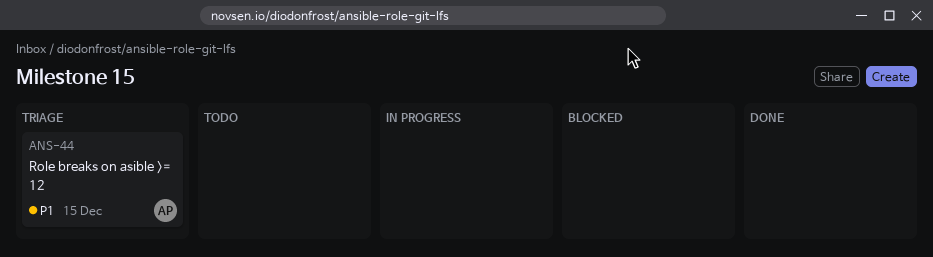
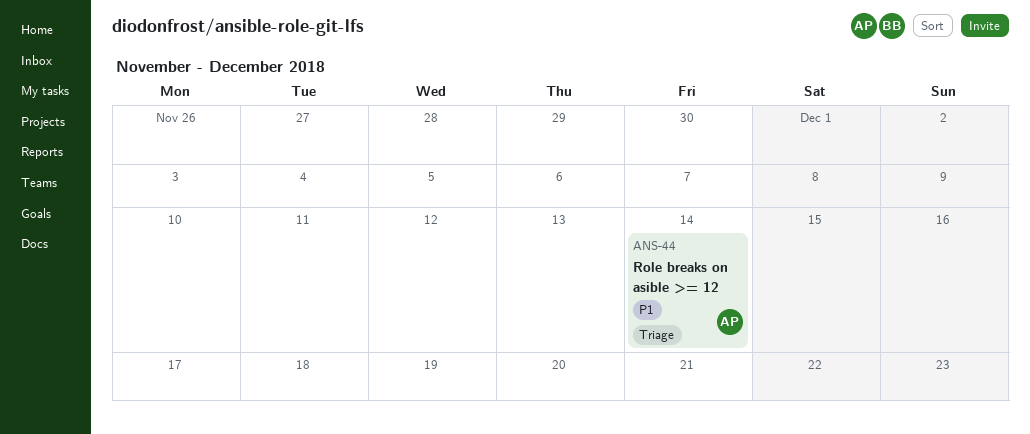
ANS-44, due: Dec 15 -> Dec 14

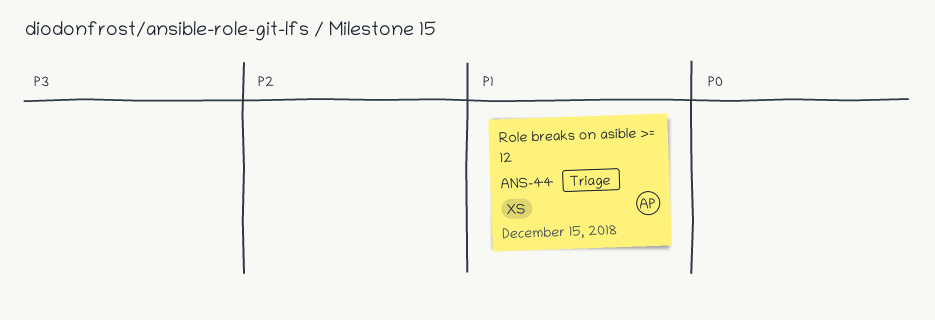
ANS-44, due: Dec 14 -> Dec 15

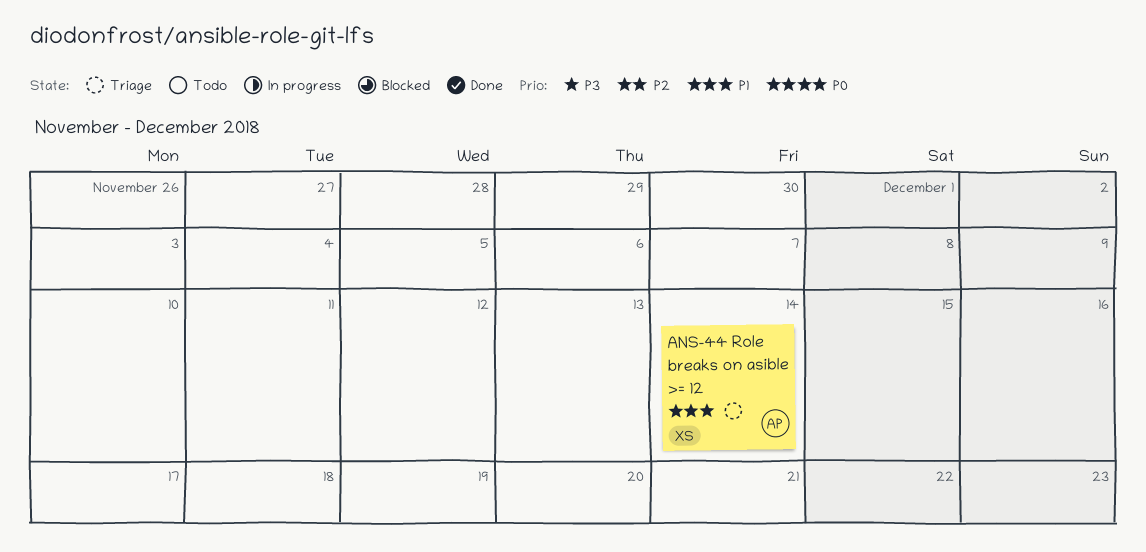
ANS-44, due: Dec 15 -> Dec 14

